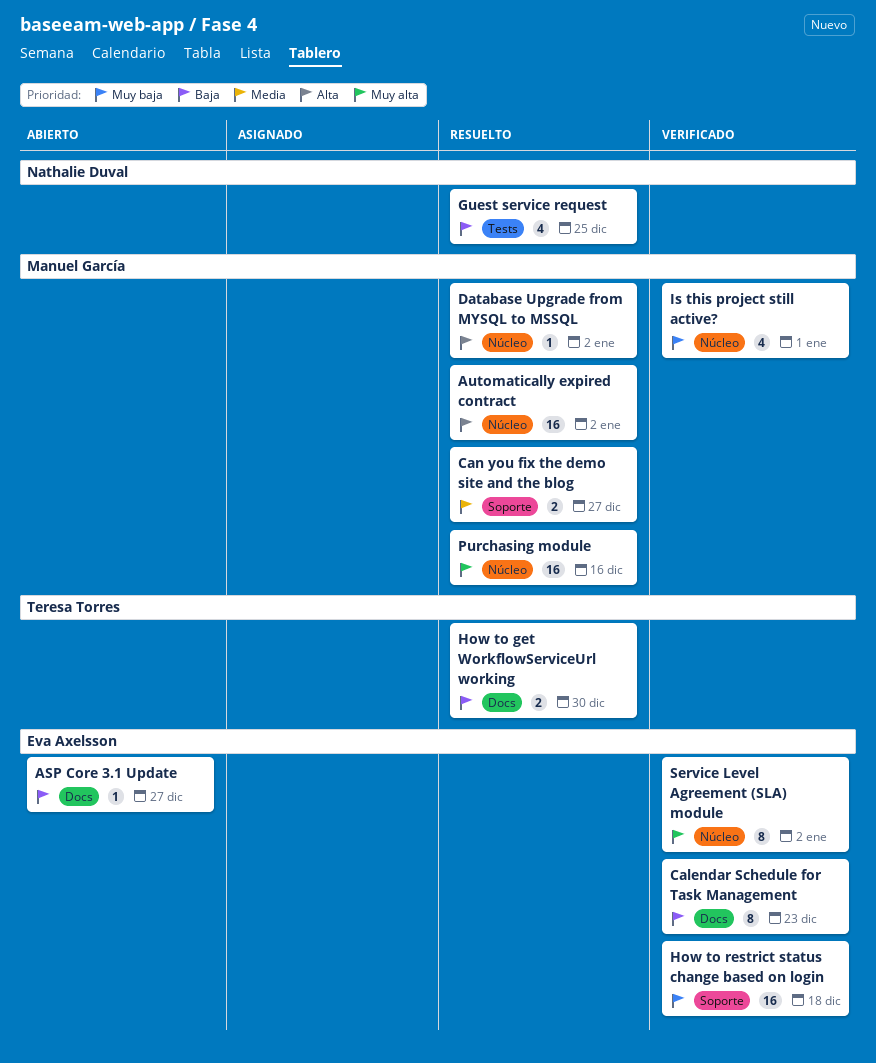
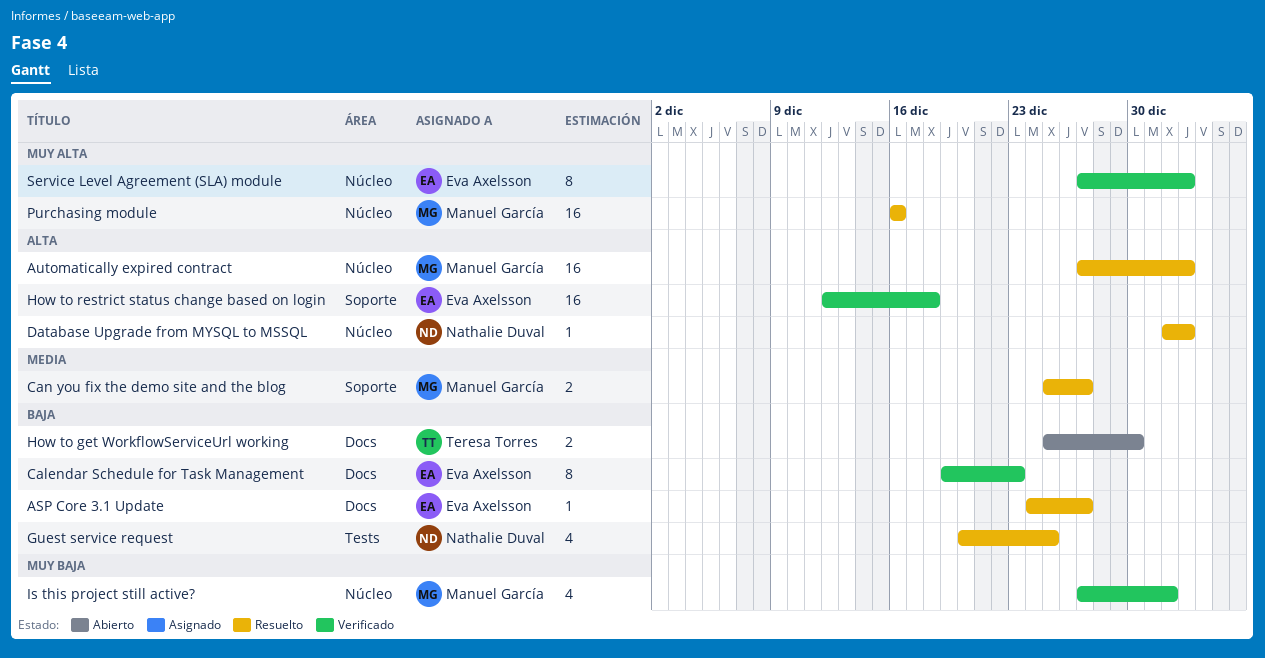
ASP Core 3.1 Update, status: Abierto -> Resuelto
Database Upgrade from MYSQL to MSSQL, owner: Manuel García -> Nathalie Duval
How to get WorkflowServiceUrl working, status: Resuelto -> Abierto
How to restrict status change based on login, priority: Muy baja -> Alta

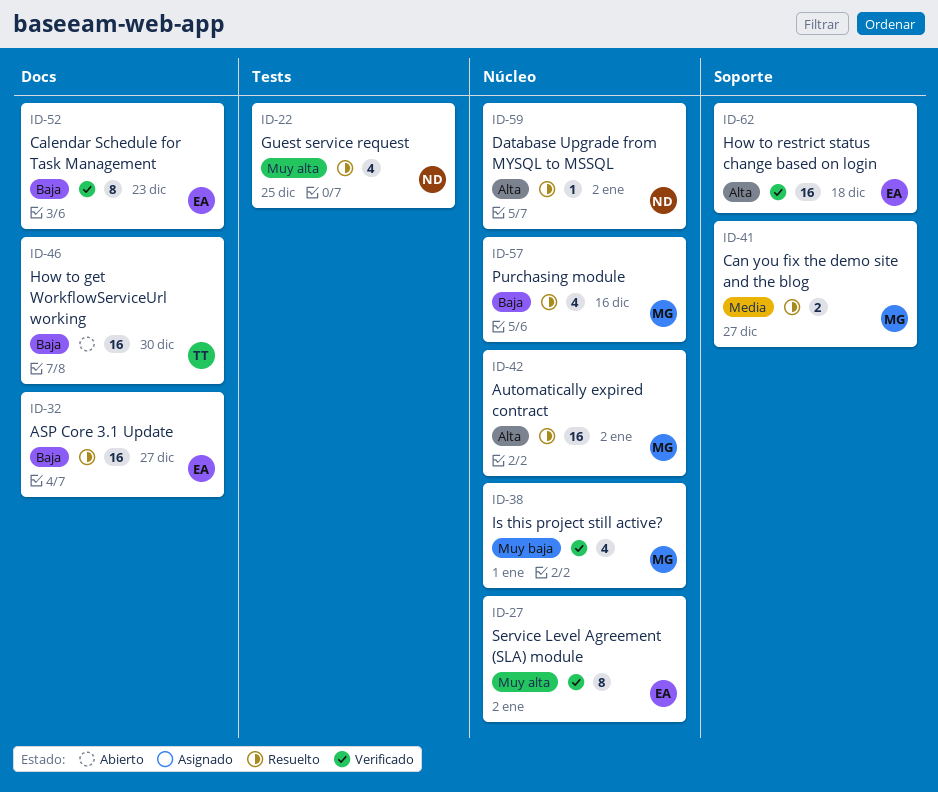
ASP Core 3.1 Update, estimate: 1 -> 16
Guest service request, priority: Baja -> Muy alta
How to get WorkflowServiceUrl working, estimate: 2 -> 16
Purchasing module, priority: Muy alta -> Baja
Purchasing module, estimate: 16 -> 4

